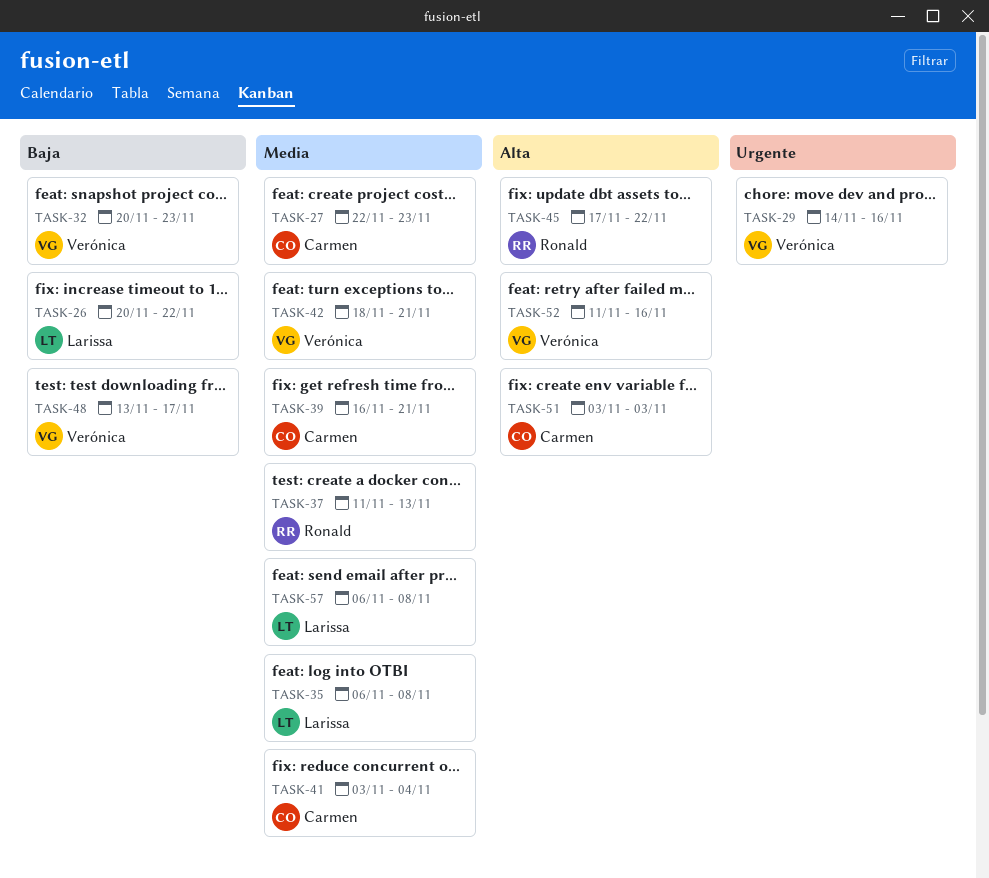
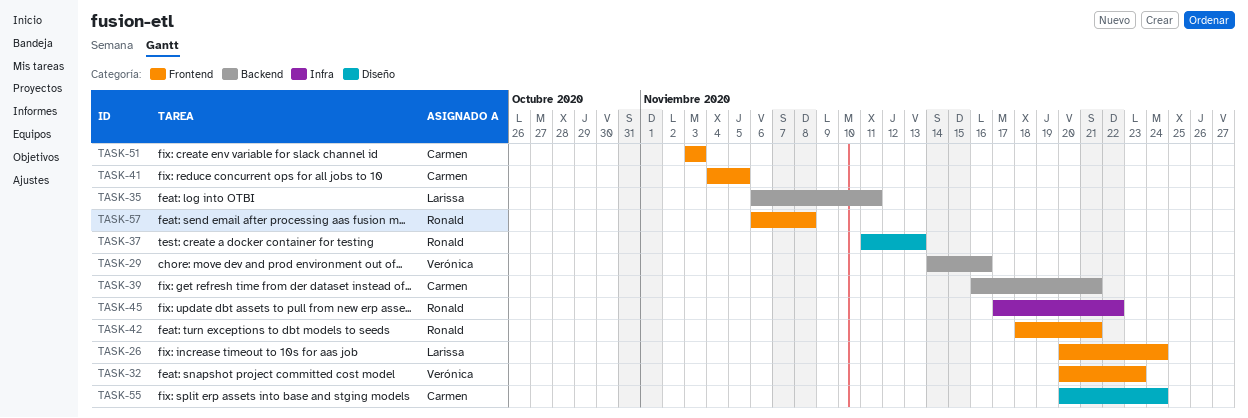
TASK-26, due: Nov 22 -> Nov 24
TASK-27: present -> none
TASK-35, due: Nov 8 -> Nov 11
TASK-41, start: Nov 3 -> Nov 4
TASK-41, due: Nov 4 -> Nov 5
TASK-42, owner: Verónica -> Ronald
TASK-48: present -> none
TASK-52: present -> none
TASK-55: none -> present
TASK-57, owner: Larissa -> Ronald

